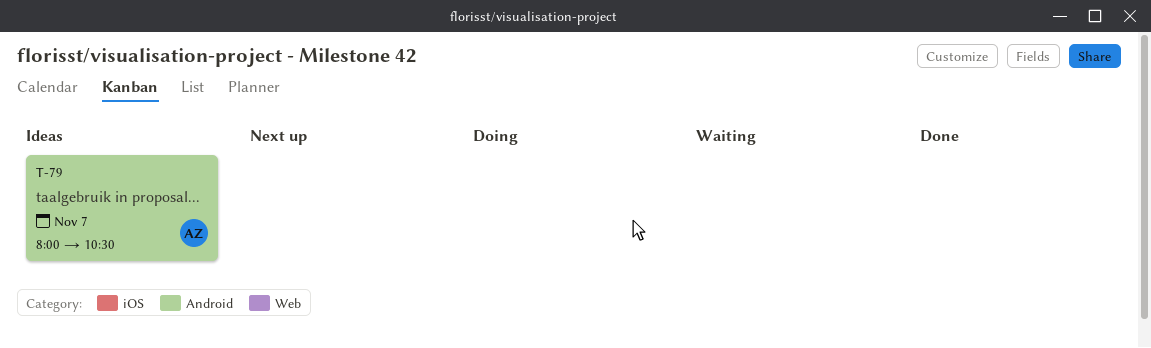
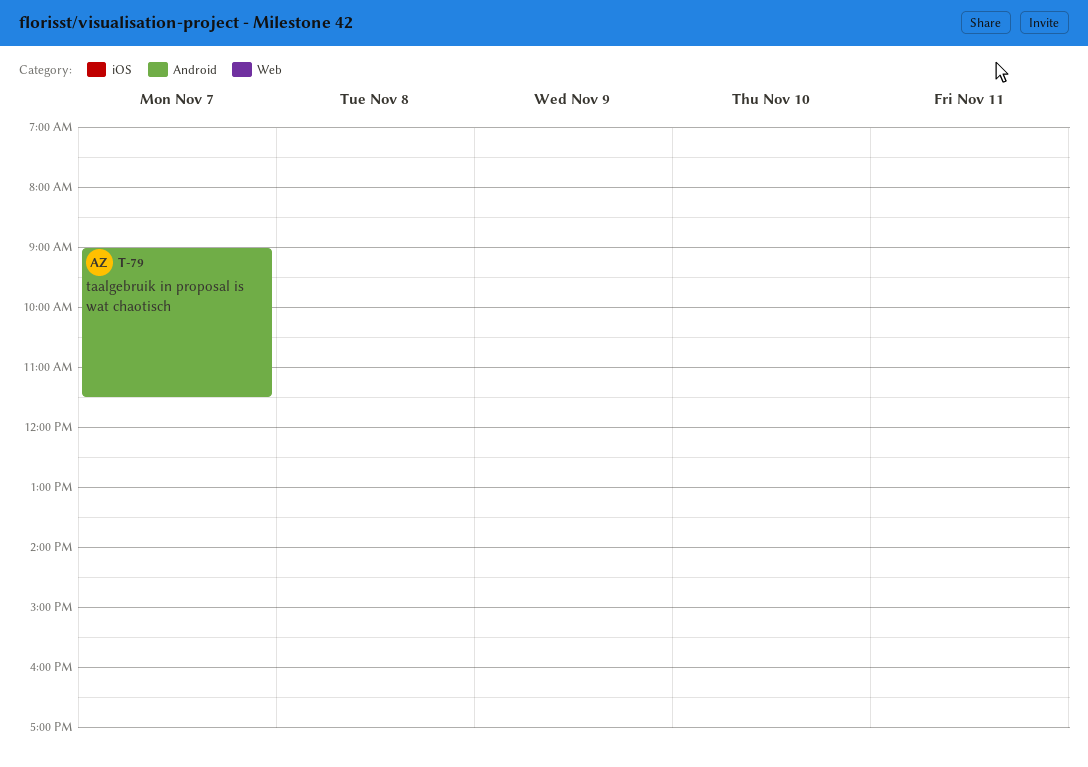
T-79, begins: 08:00 -> 09:00
T-79, ends: 10:30 -> 11:30

